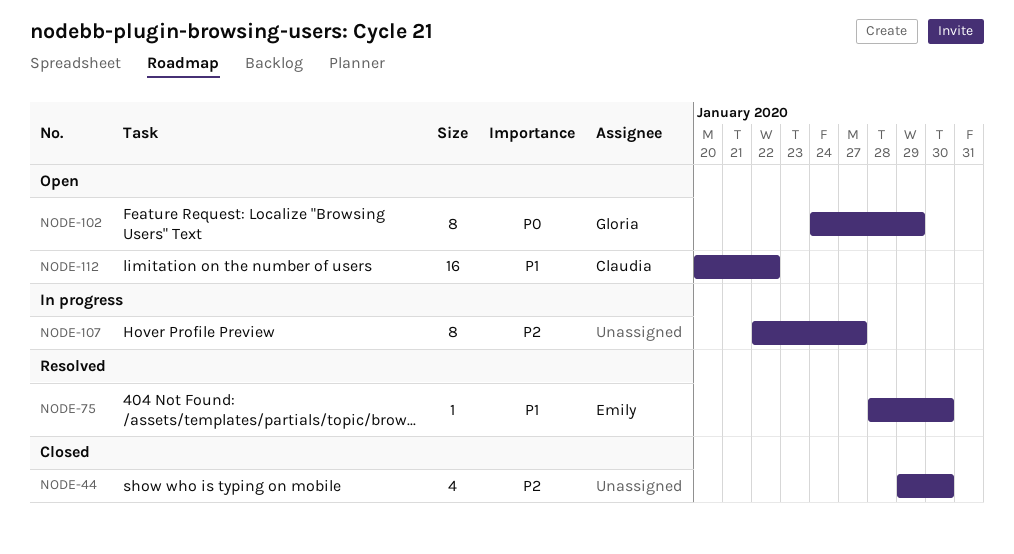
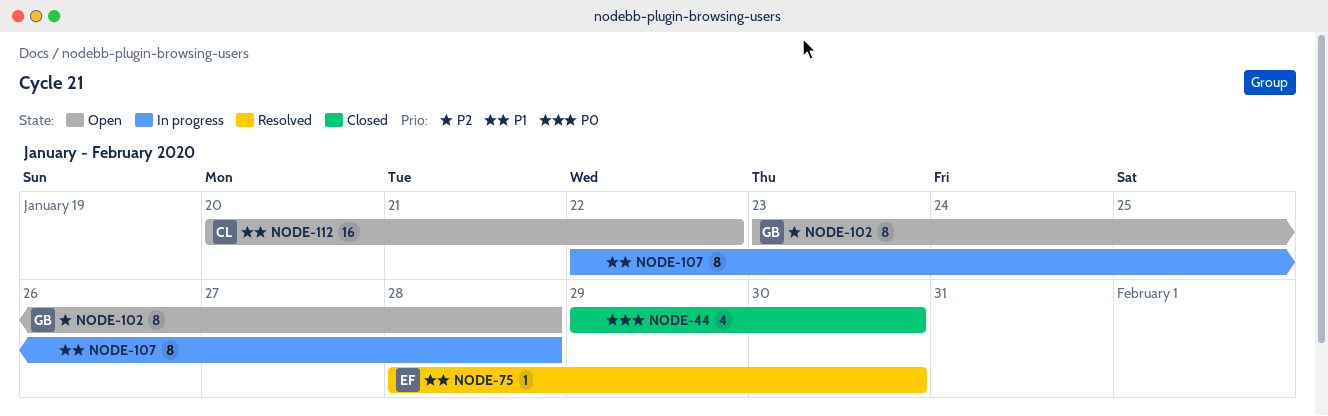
NODE-44, priority: P2 -> P0
NODE-102, priority: P0 -> P2
NODE-102, start: Jan 24 -> Jan 23
NODE-102, due: Jan 29 -> Jan 28
NODE-107, priority: P2 -> P1
NODE-107, due: Jan 27 -> Jan 28

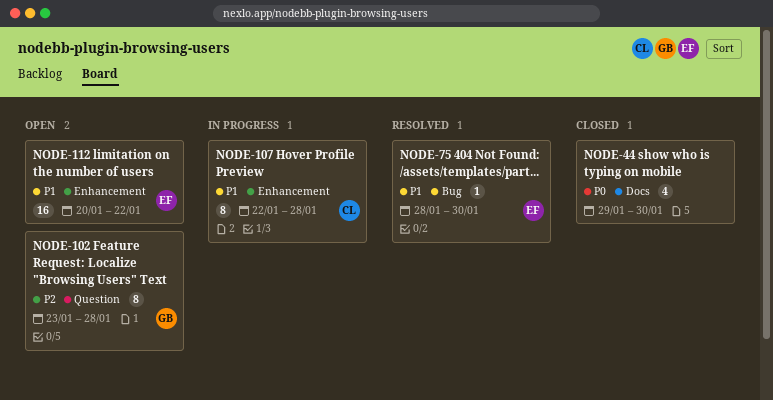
NODE-107, owner: none -> CL
NODE-112, owner: CL -> EF

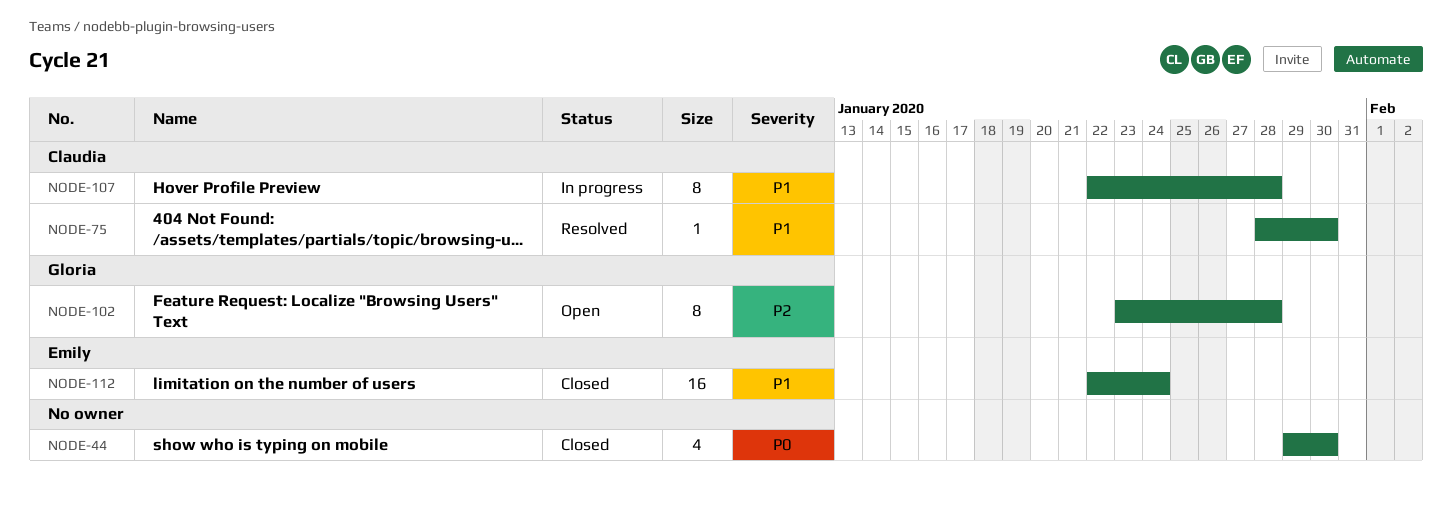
NODE-75, owner: Emily -> Claudia
NODE-112, status: Open -> Closed
NODE-112, start: Jan 20 -> Jan 22
NODE-112, due: Jan 22 -> Jan 24

